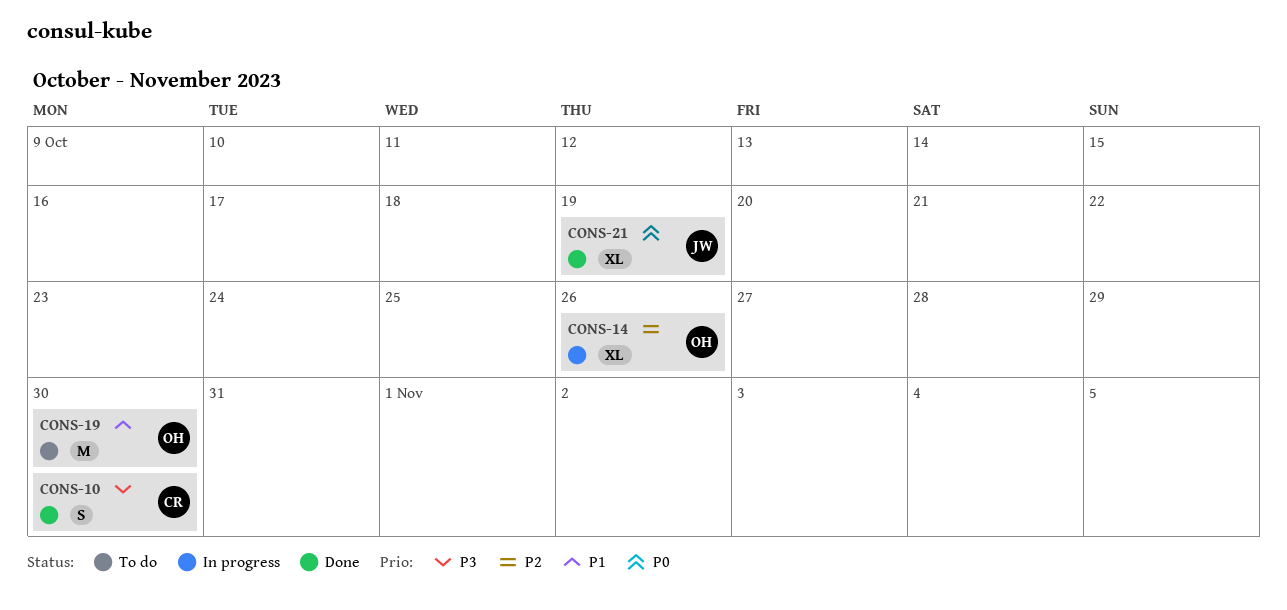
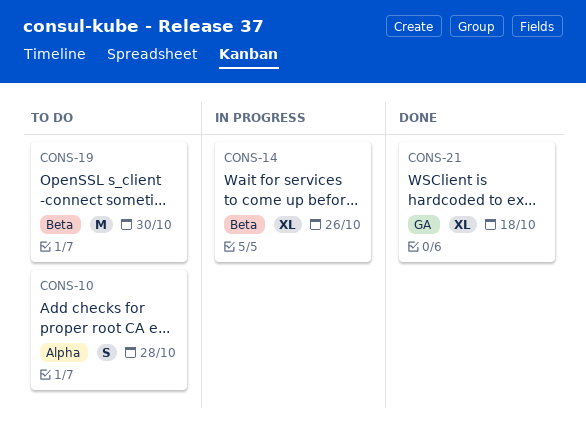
CONS-10, status: Done -> To do
CONS-10, due: Oct 30 -> Oct 28
CONS-21, due: Oct 19 -> Oct 18

